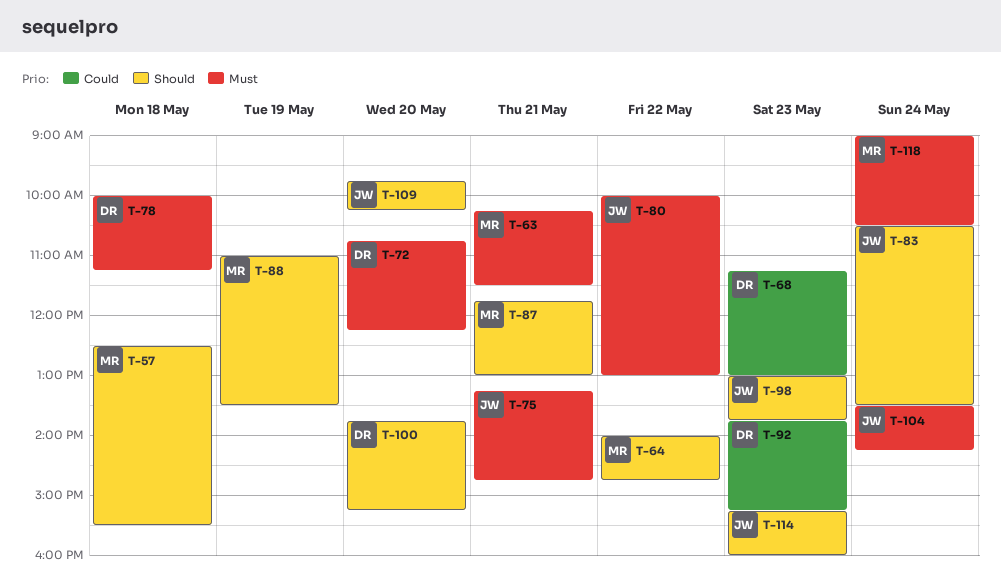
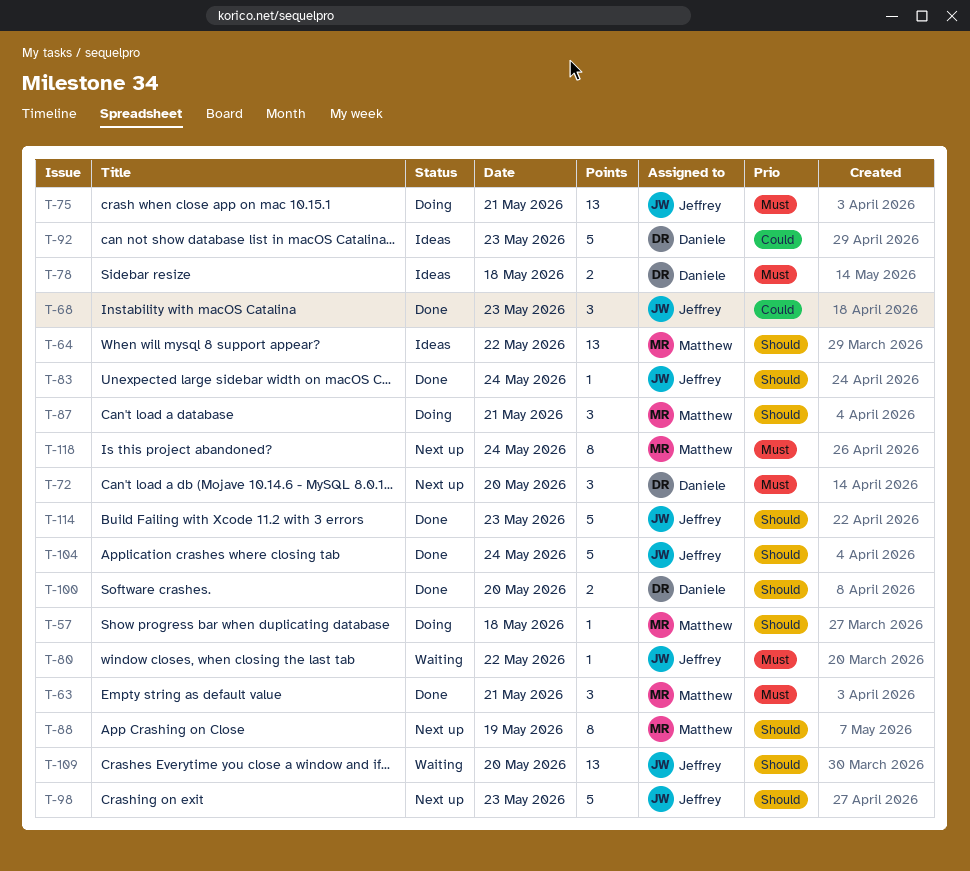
T-68, owner: Daniele -> Jeffrey
T-104, priority: Must -> Should

